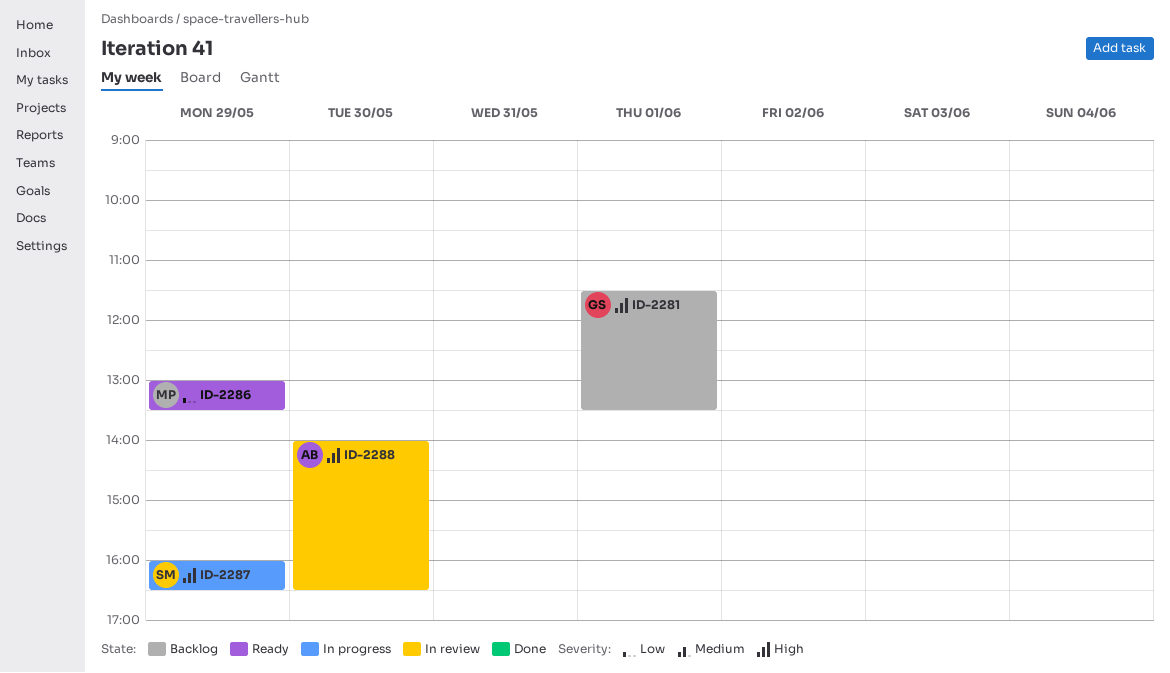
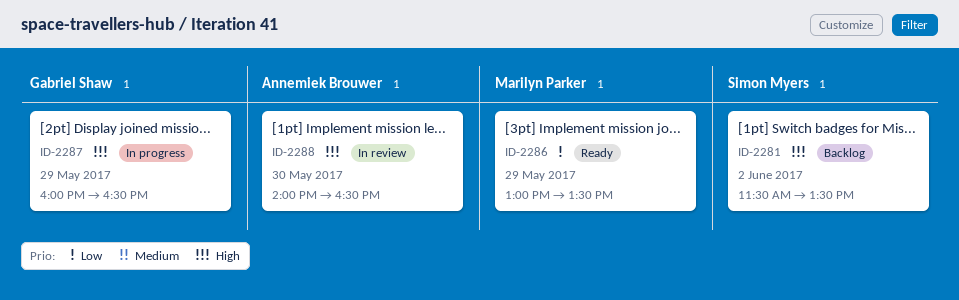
ID-2281, owner: Gabriel Shaw -> Simon Myers
ID-2281, day: Jun 1 -> Jun 2
ID-2287, owner: Simon Myers -> Gabriel Shaw

